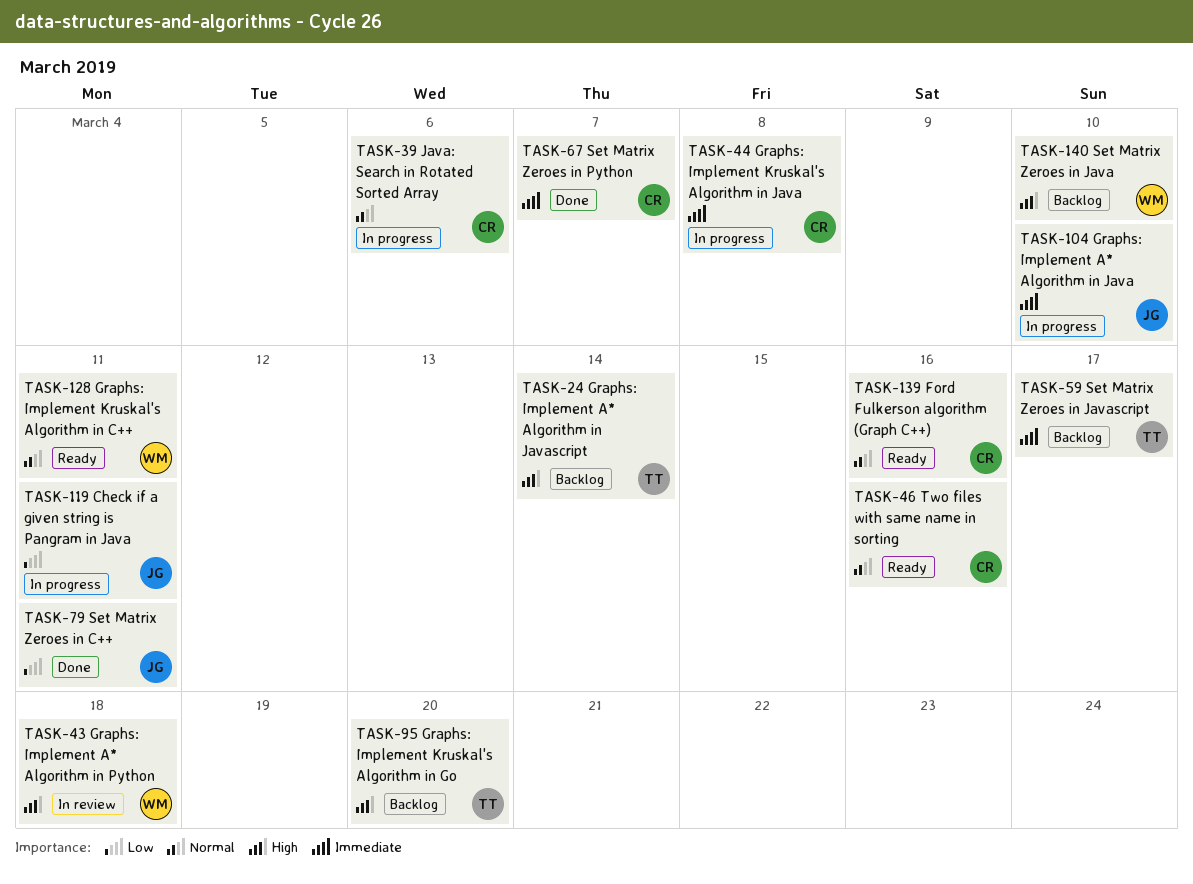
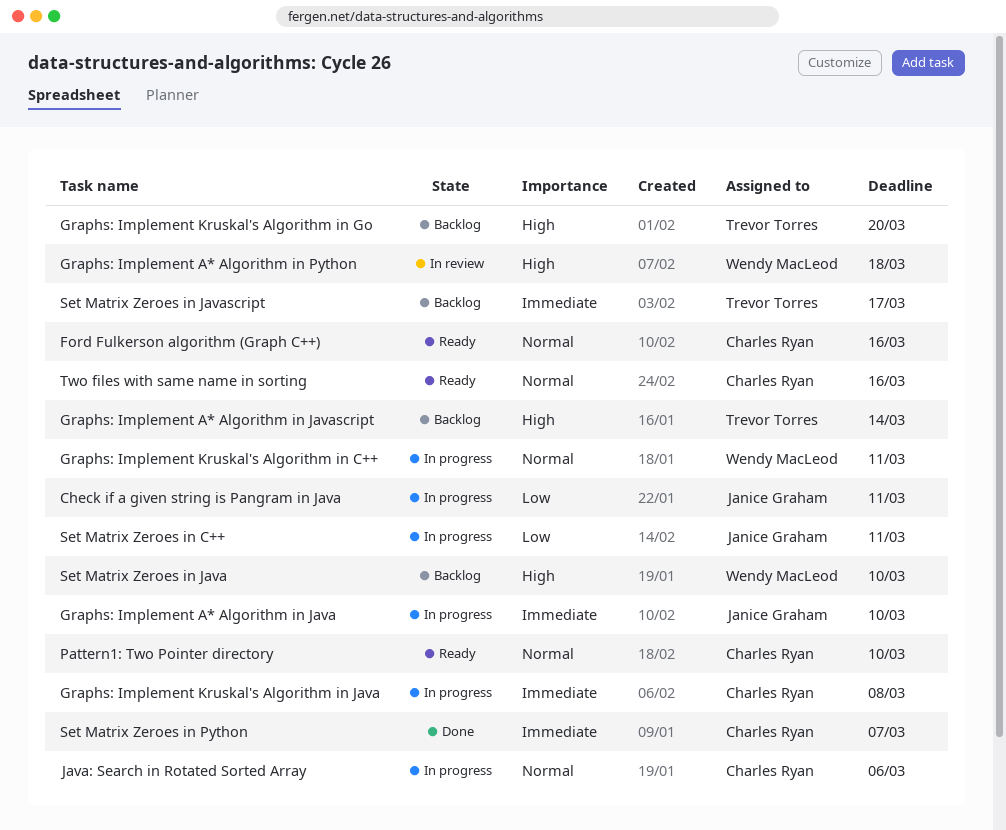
Graphs: Implement Kruskal's Algorithm in C++, status: Ready -> In progress
Pattern1: Two Pointer directory: none -> present
Set Matrix Zeroes in C++, status: Done -> In progress

